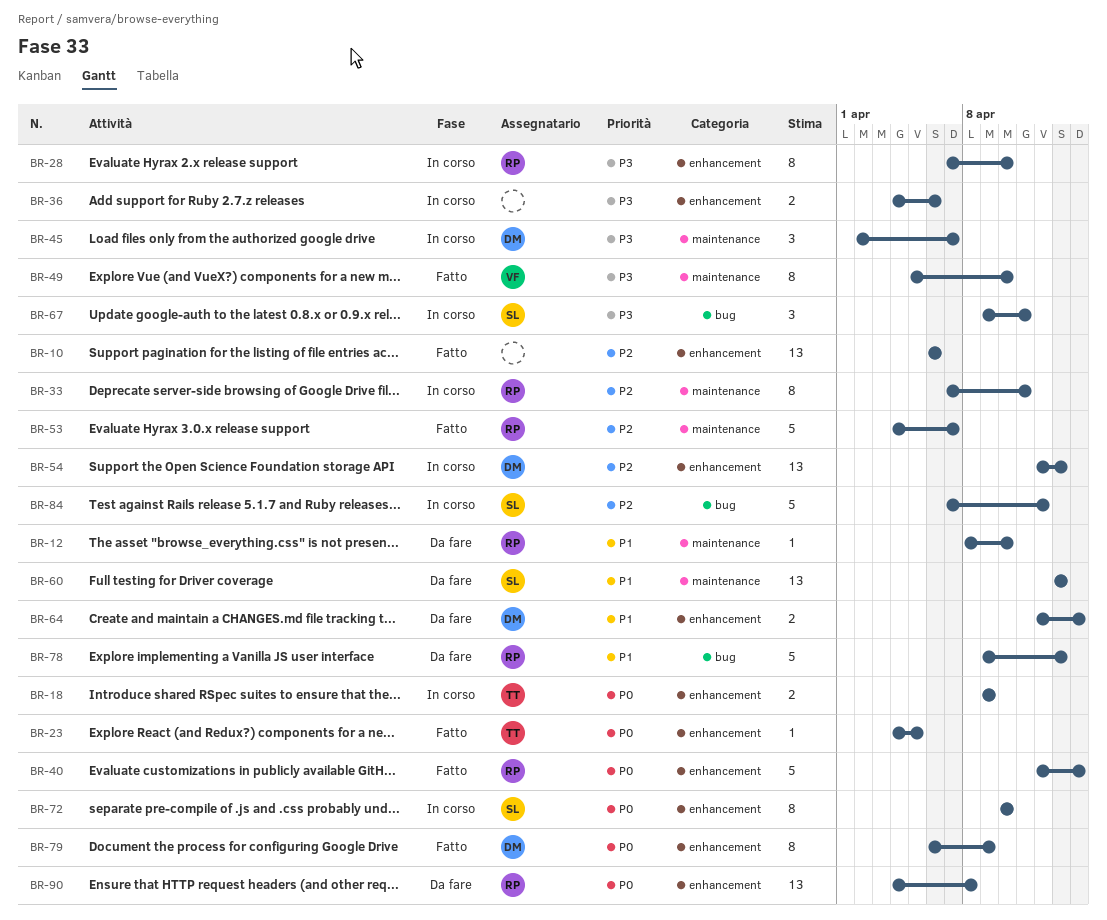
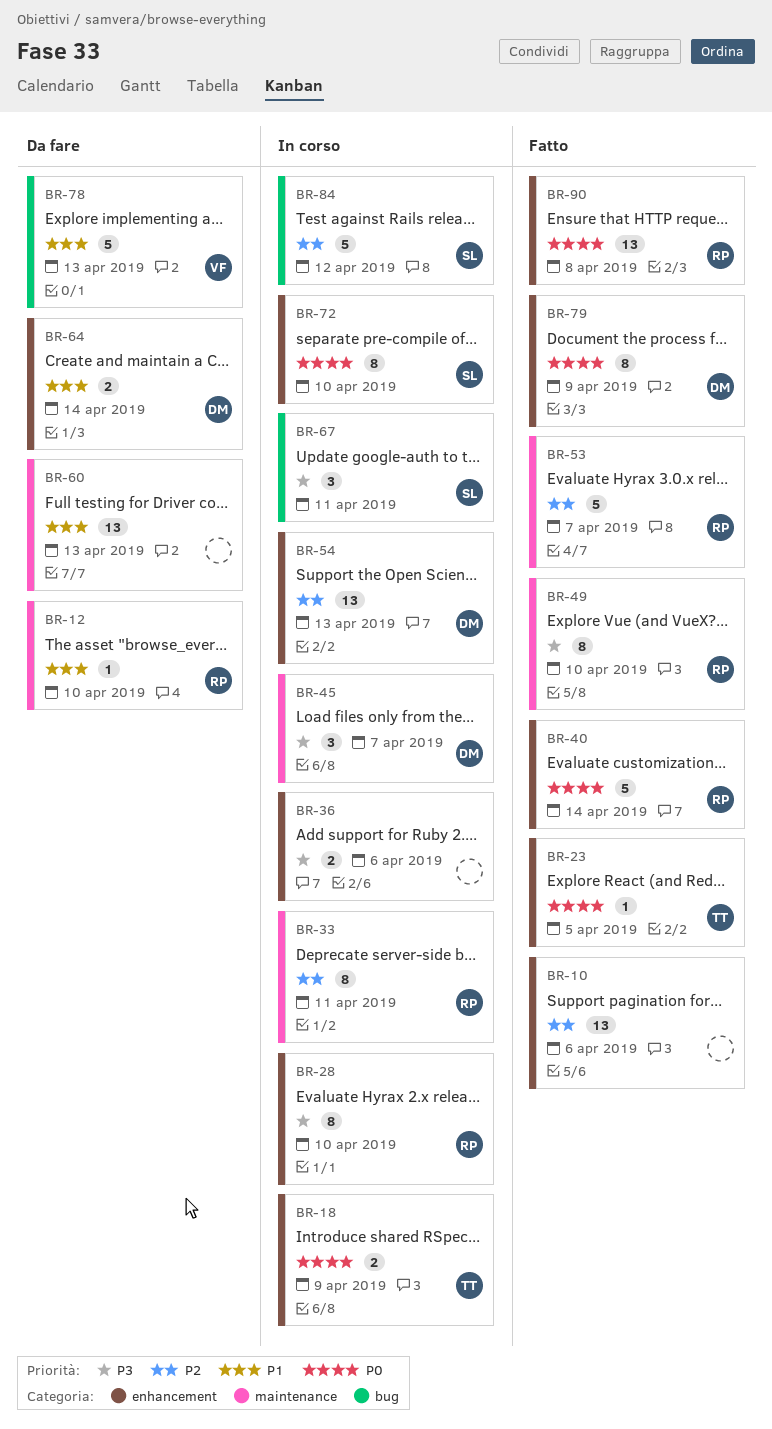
BR-49, owner: VF -> RP
BR-60, owner: SL -> none
BR-78, owner: RP -> VF
BR-90, status: Da fare -> Fatto

